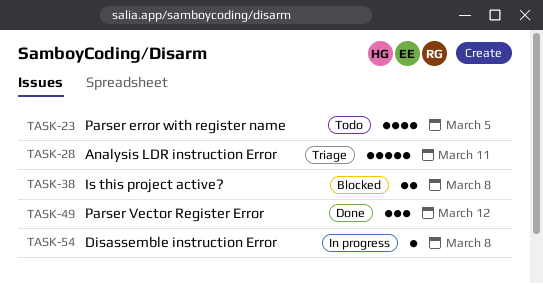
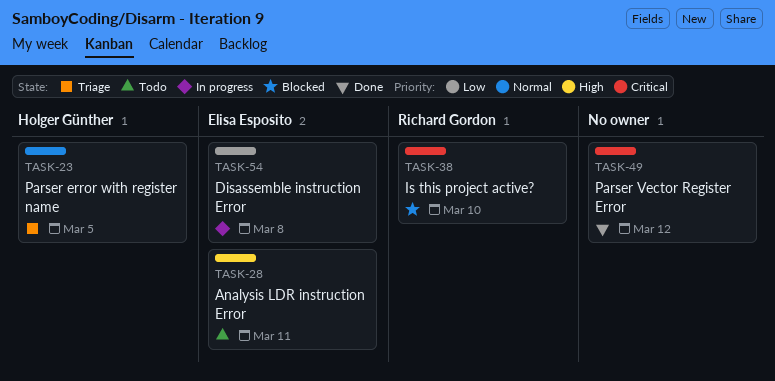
TASK-23, status: Todo -> Triage
TASK-28, status: Triage -> Todo
TASK-38, due: Mar 8 -> Mar 10

